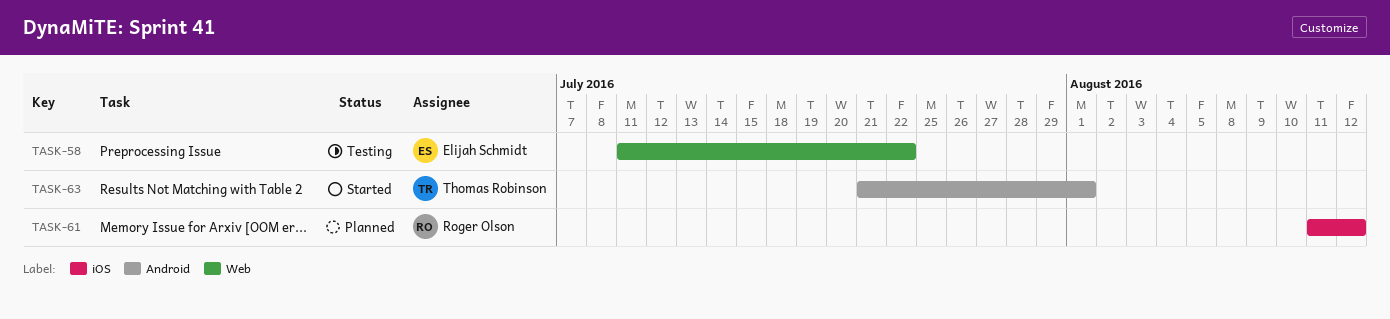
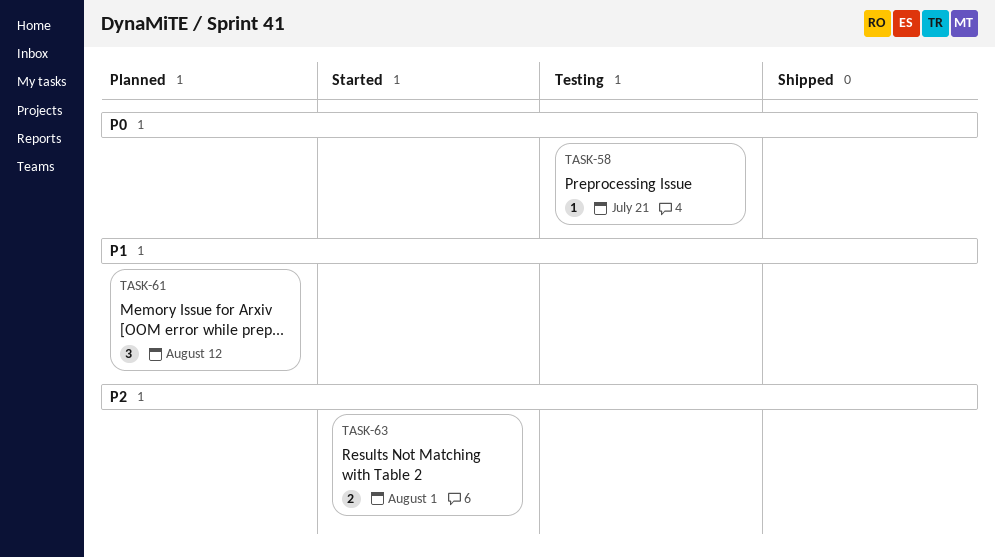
TASK-58, due: Jul 22 -> Jul 21

